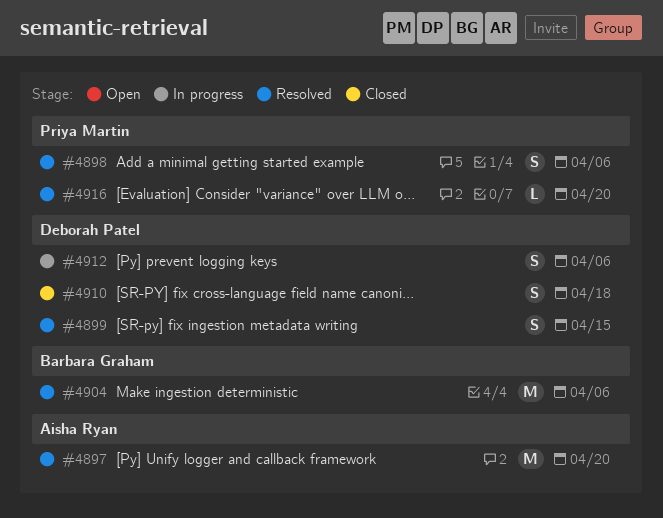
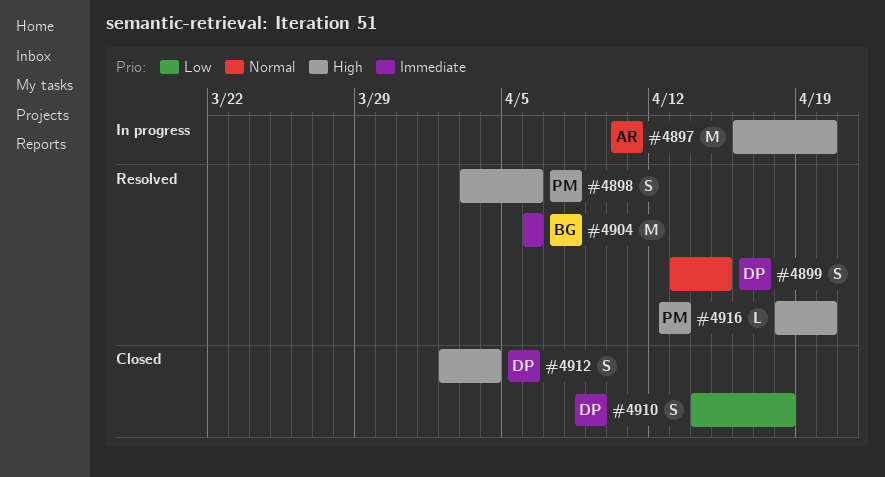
#4897, status: Resolved -> In progress
#4912, status: In progress -> Closed
#4912, due: Apr 6 -> Apr 4

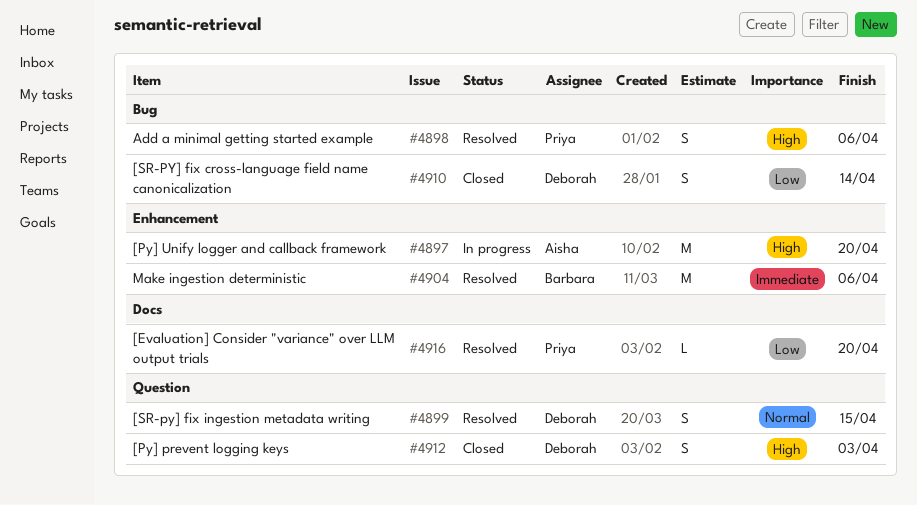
#4910, due: Apr 18 -> Apr 14
#4912, due: Apr 4 -> Apr 3
#4916, priority: High -> Low

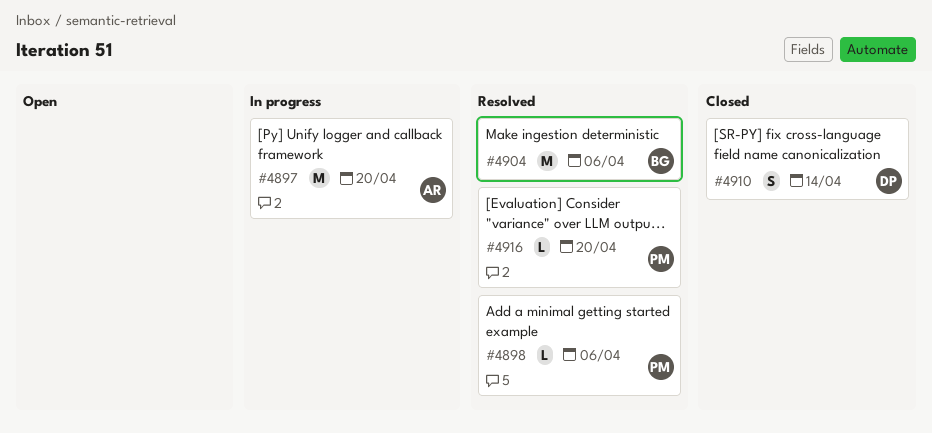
#4898, estimate: S -> L
#4899: present -> none
#4912: present -> none

